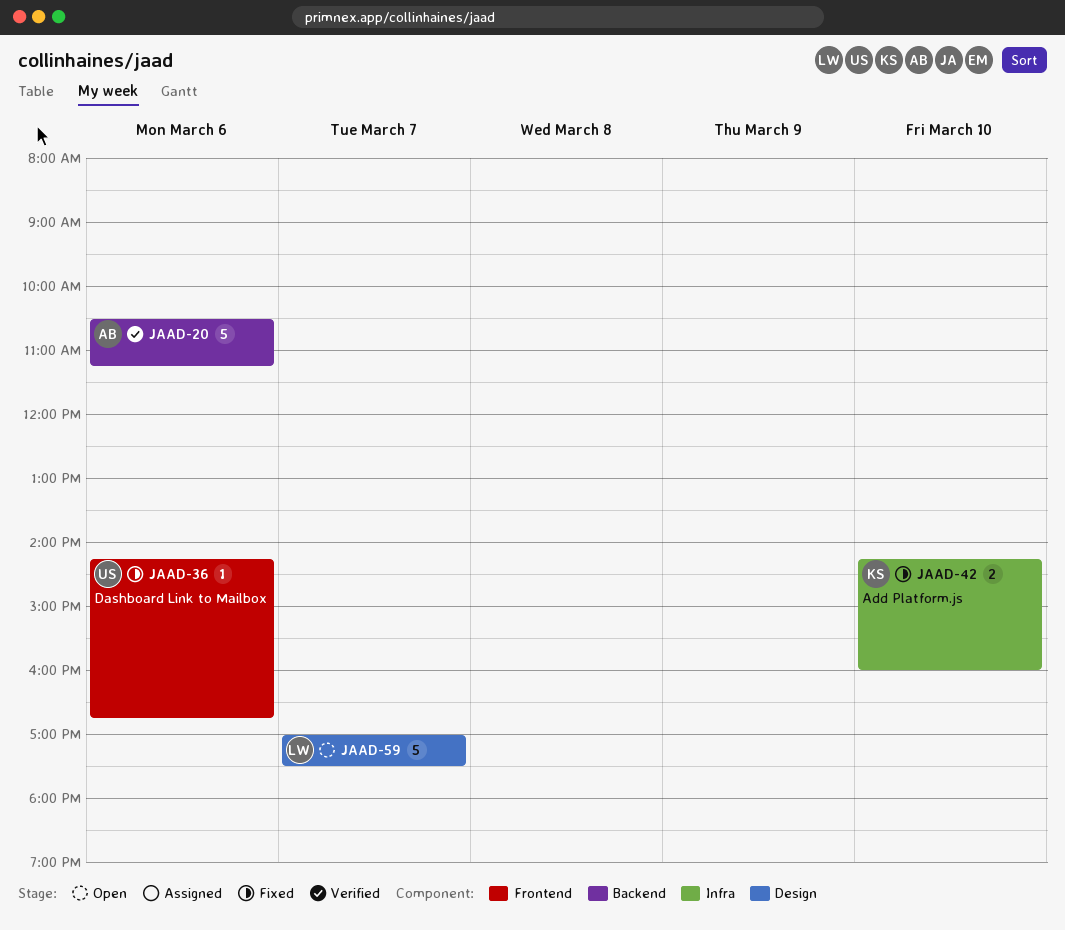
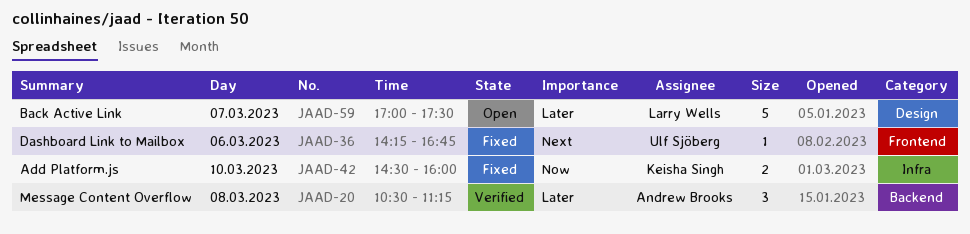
JAAD-20, estimate: 5 -> 3
JAAD-20, day: Mar 6 -> Mar 8
JAAD-42, begins: 14:15 -> 14:30

